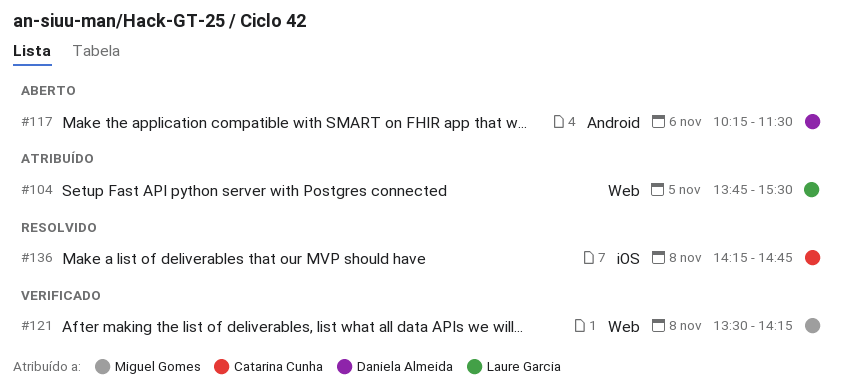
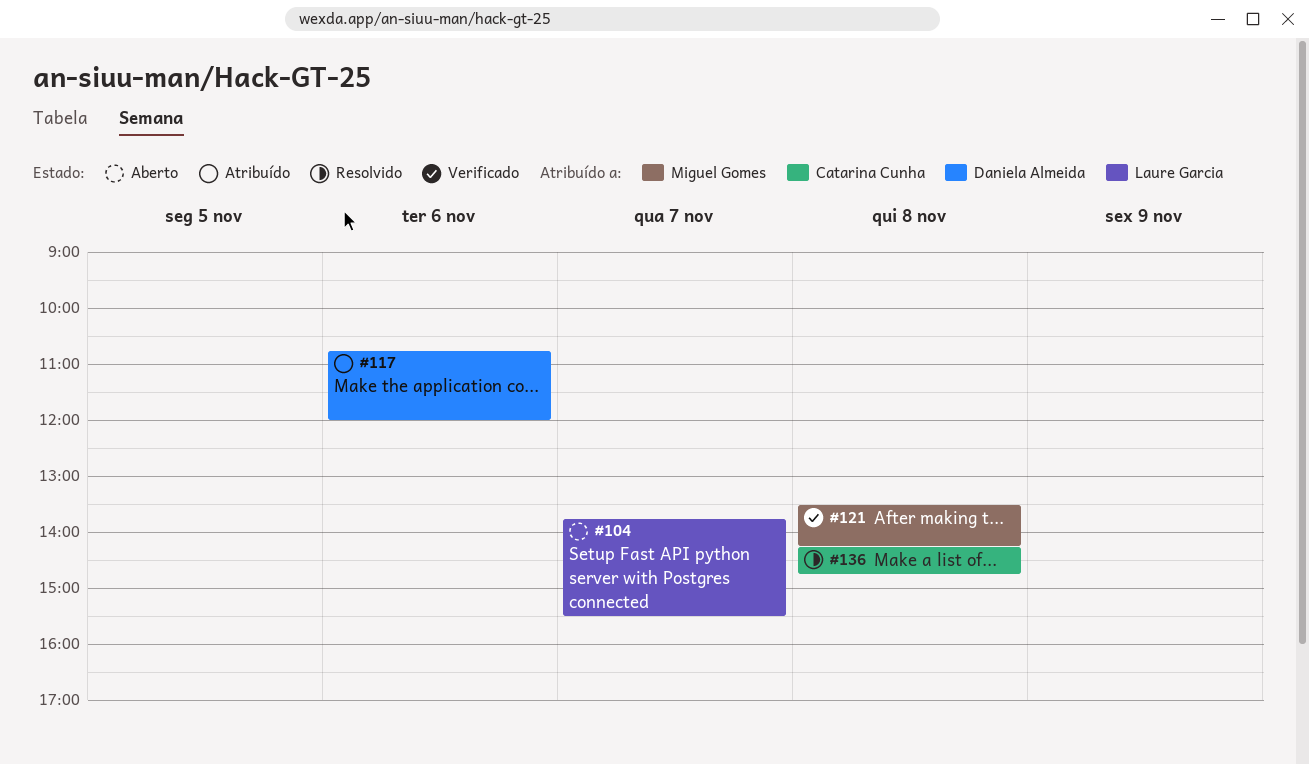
#104, status: Atribuído -> Aberto
#104, day: Nov 5 -> Nov 7
#117, status: Aberto -> Atribuído
#117, begins: 10:15 -> 10:45
#117, ends: 11:30 -> 12:00

